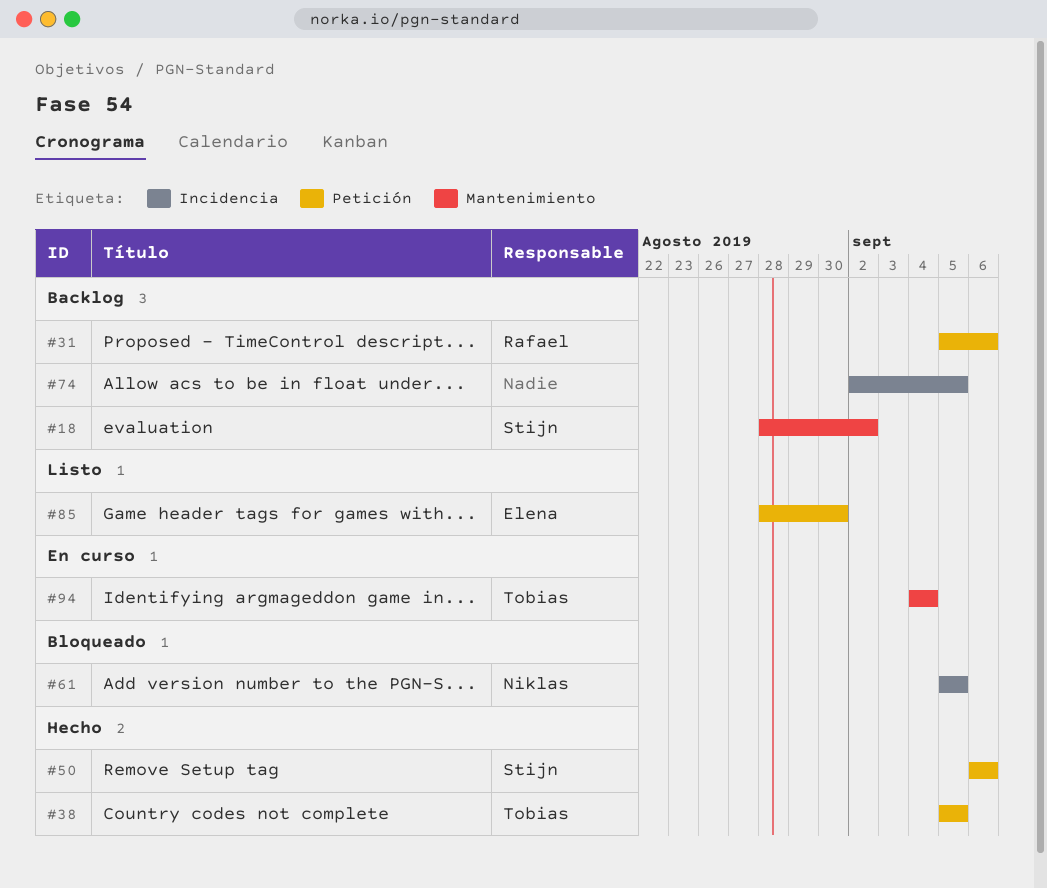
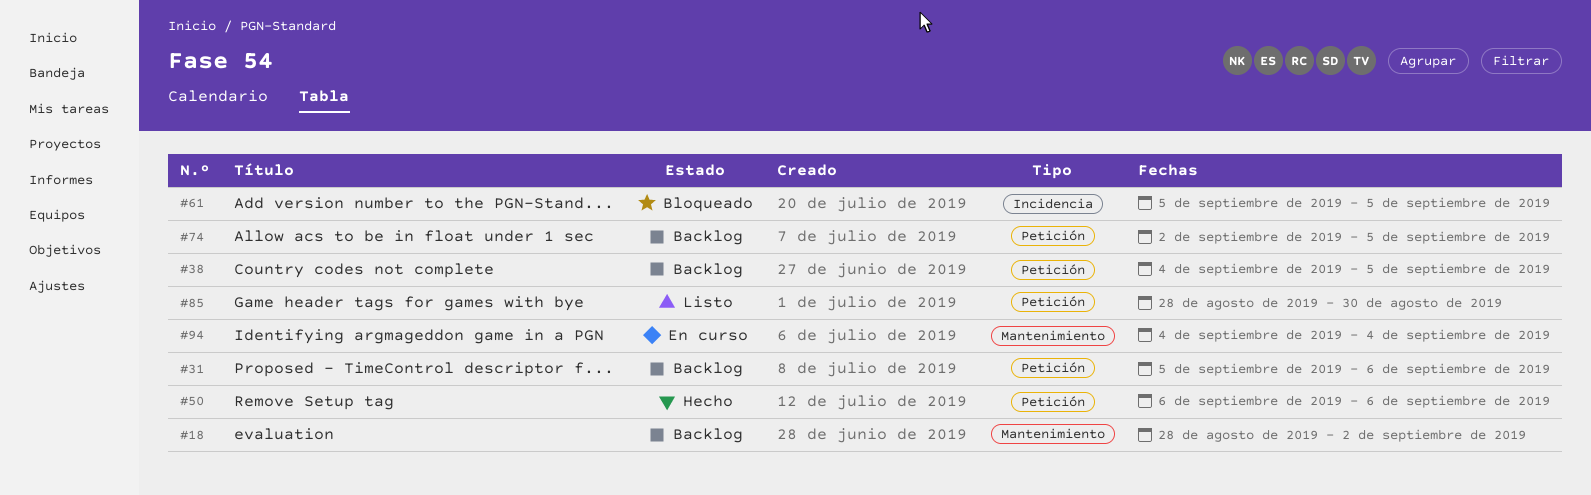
#38, status: Hecho -> Backlog
#38, start: Sep 5 -> Sep 4
#74, label: Incidencia -> Petición

